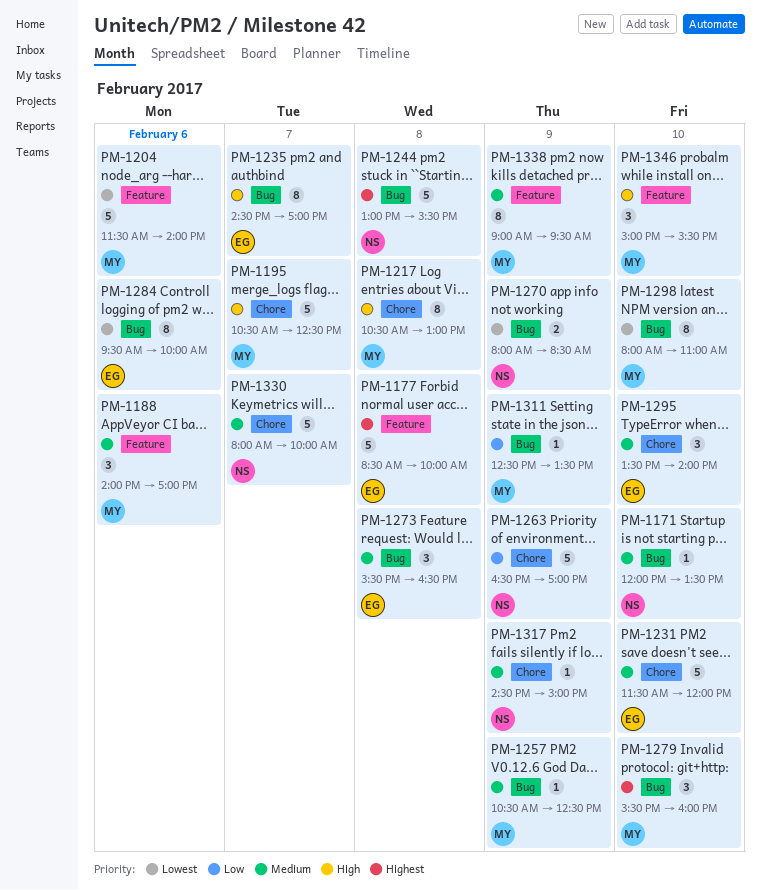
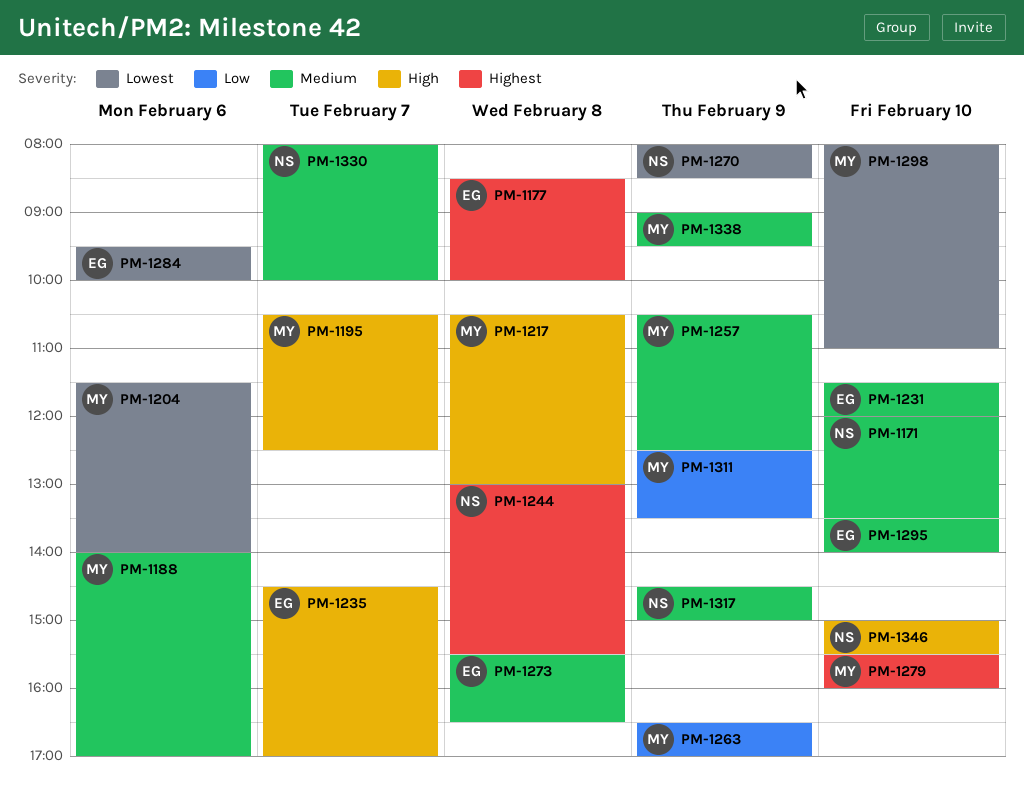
PM-1263, owner: NS -> MY
PM-1346, owner: MY -> NS

